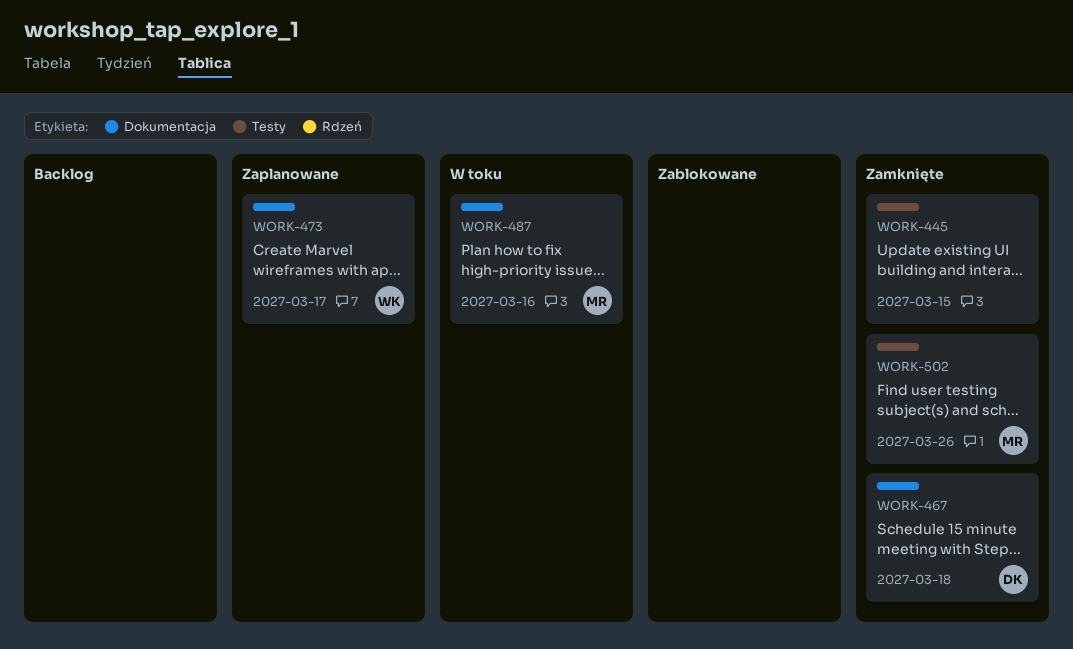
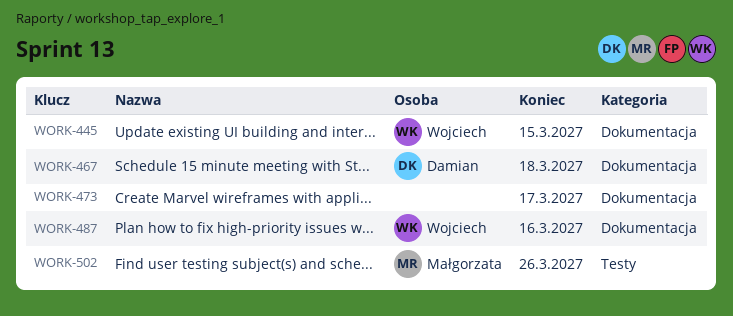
WORK-445, owner: none -> Wojciech
WORK-445, label: Testy -> Dokumentacja
WORK-473, owner: Wojciech -> none
WORK-487, owner: Małgorzata -> Wojciech

